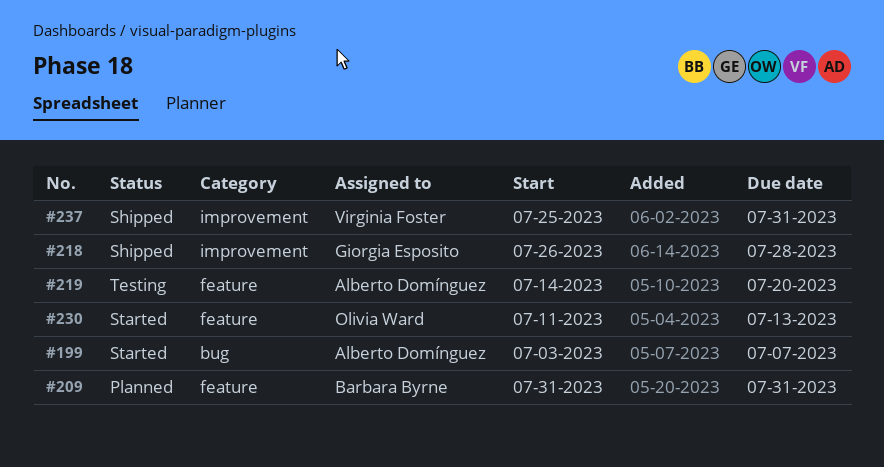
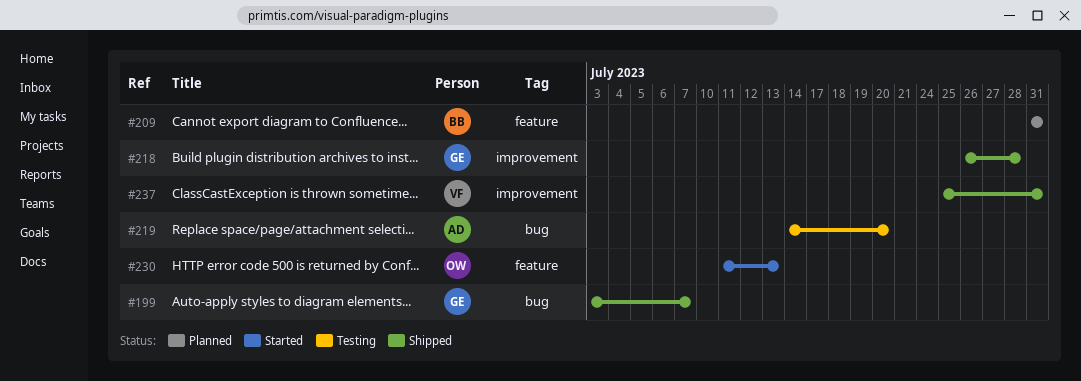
#199, status: Started -> Shipped
#199, owner: Alberto Domínguez -> Giorgia Esposito
#219, label: feature -> bug

